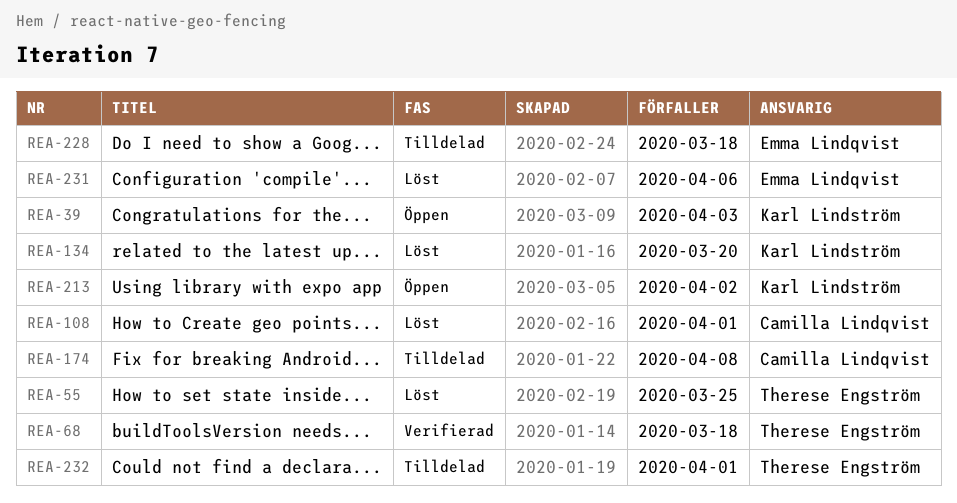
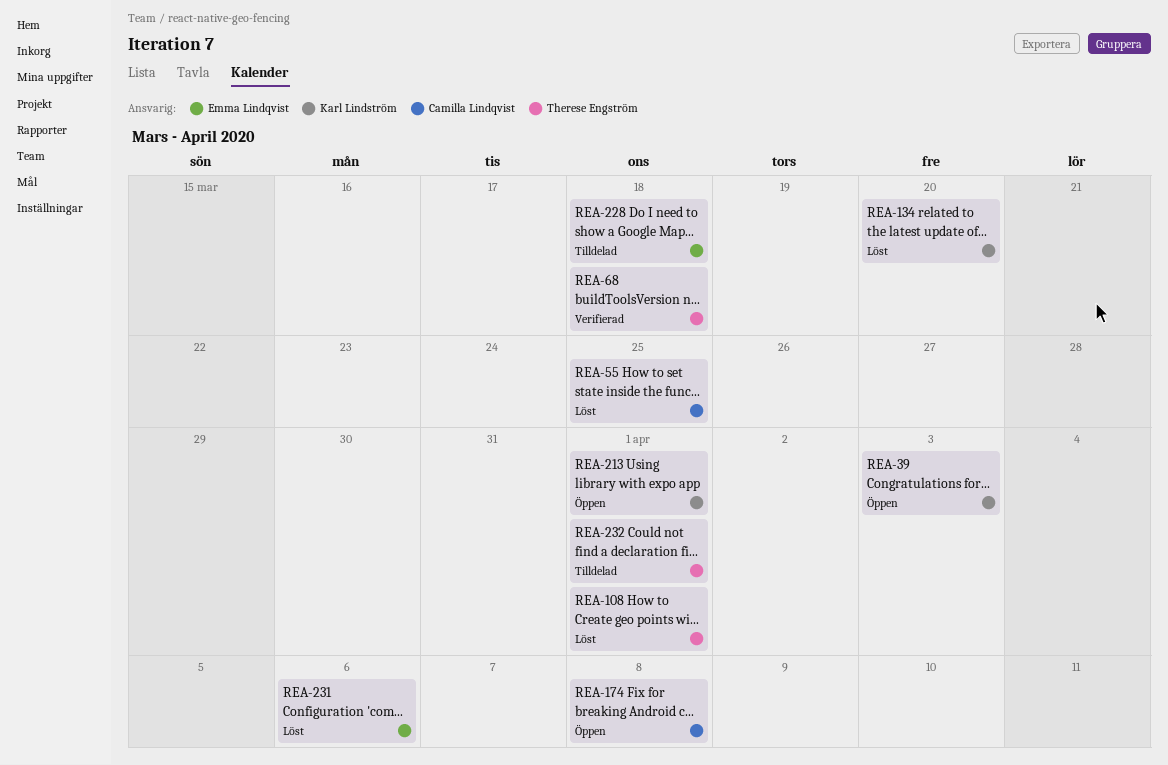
REA-55, owner: Therese Engström -> Camilla Lindqvist
REA-108, owner: Camilla Lindqvist -> Therese Engström
REA-174, status: Tilldelad -> Öppen
REA-213, due: Apr 2 -> Apr 1

